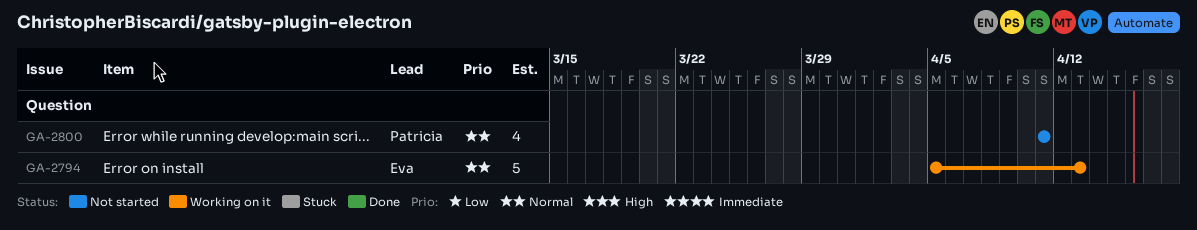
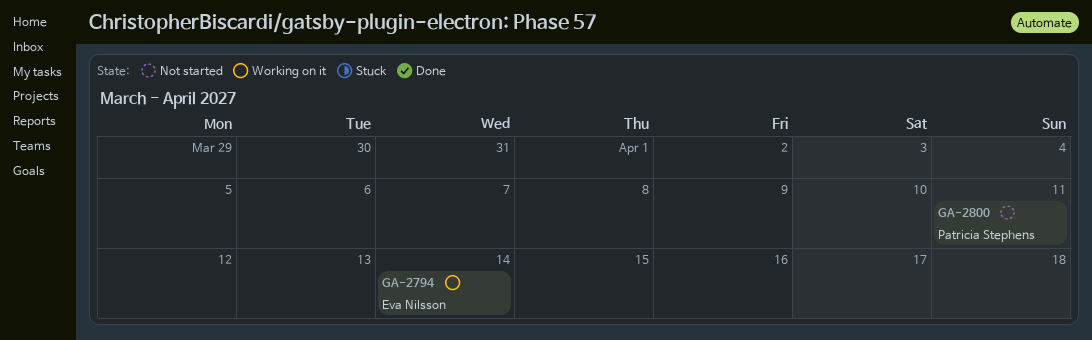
GA-2794, due: Apr 13 -> Apr 14

